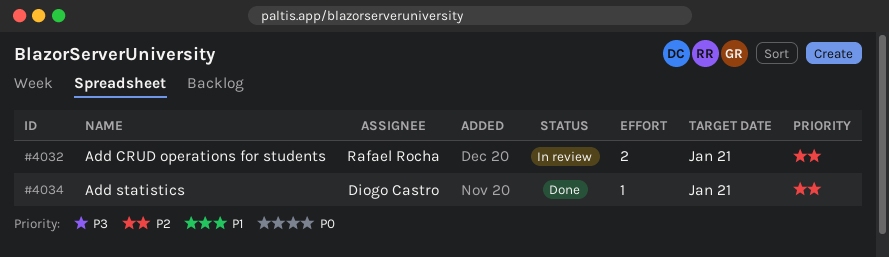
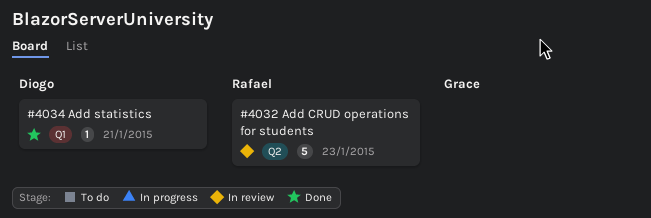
#4032, estimate: 2 -> 5
#4032, due: Jan 21 -> Jan 23

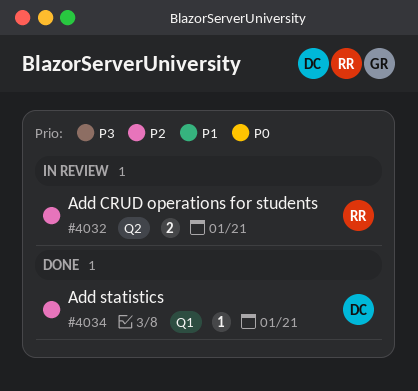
#4032, estimate: 5 -> 2
#4032, due: Jan 23 -> Jan 21

